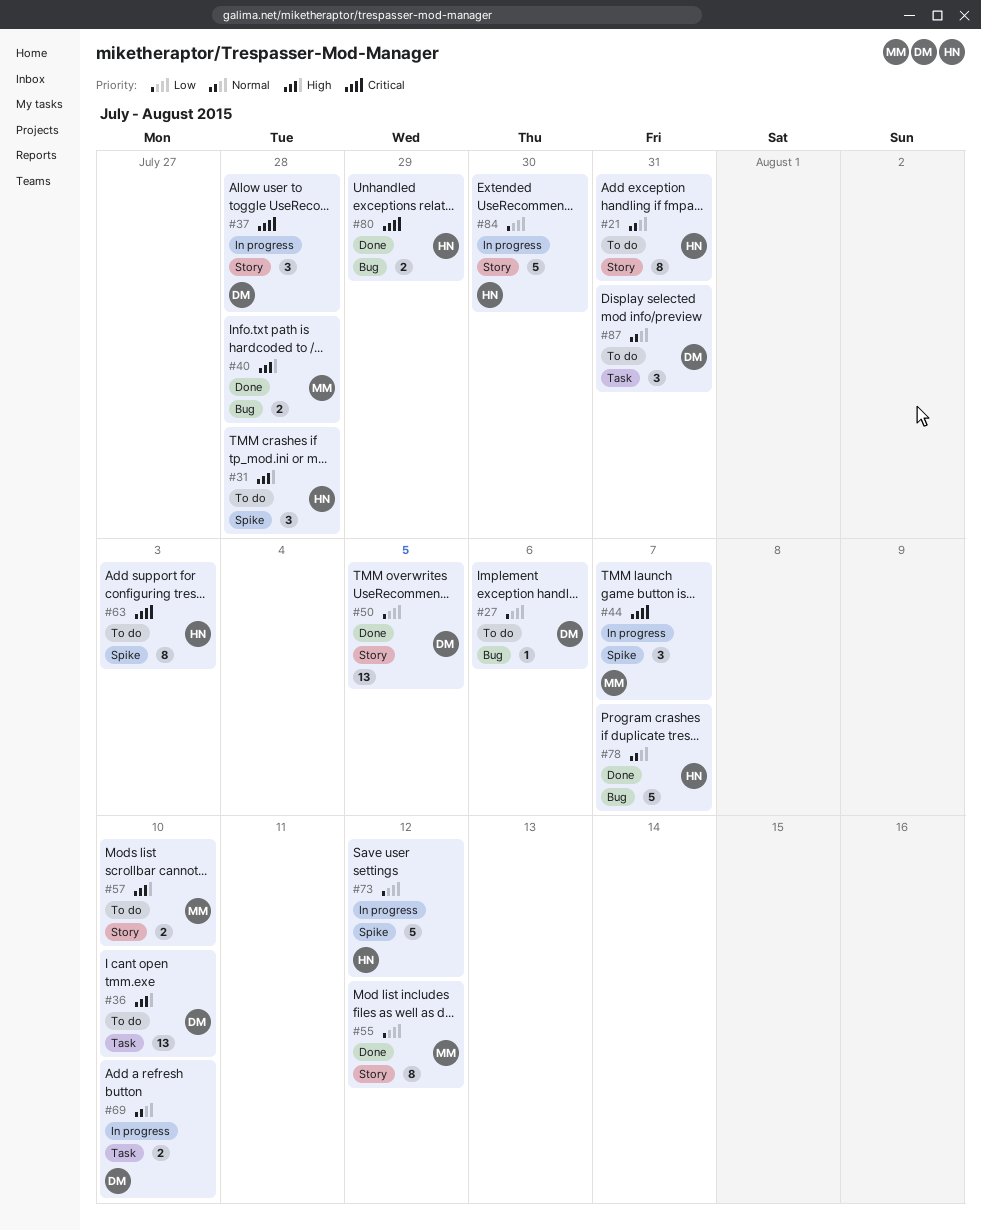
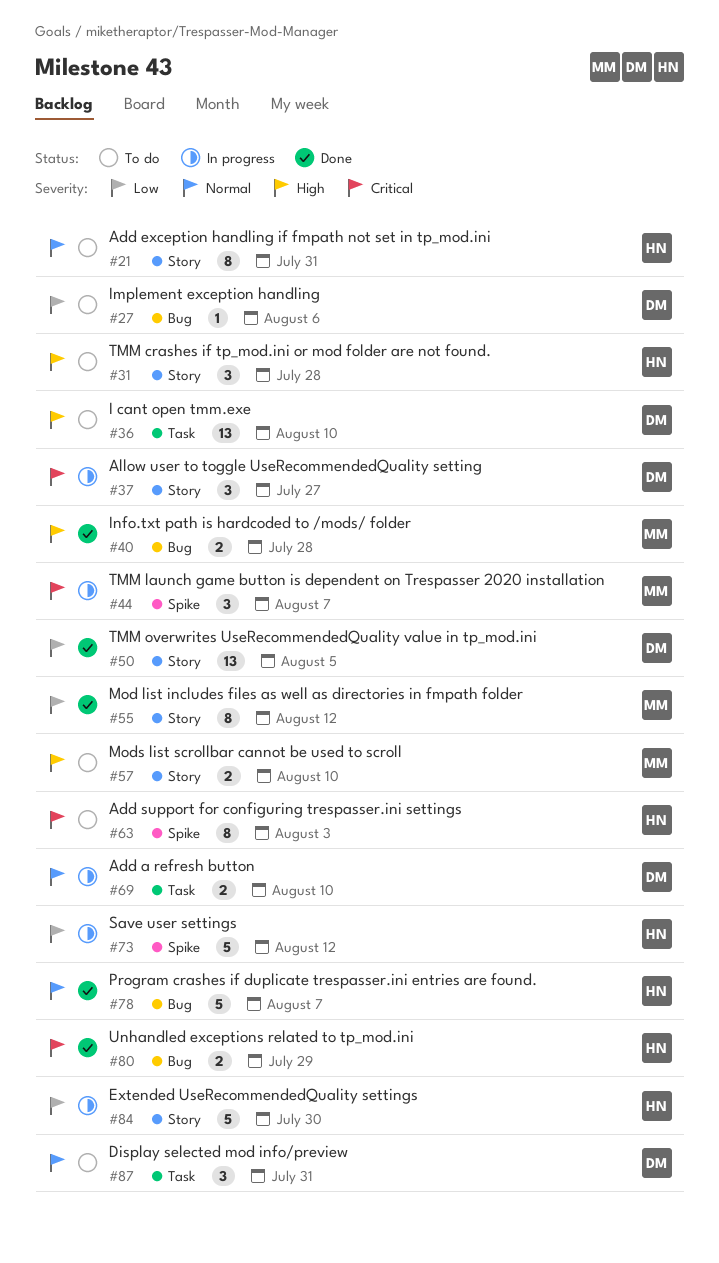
#31, label: Spike -> Story
#37, due: Jul 28 -> Jul 27

